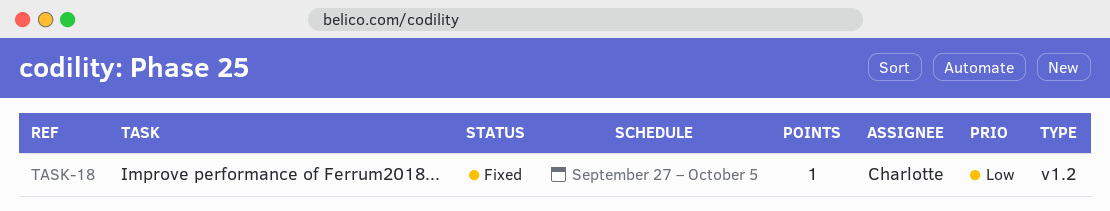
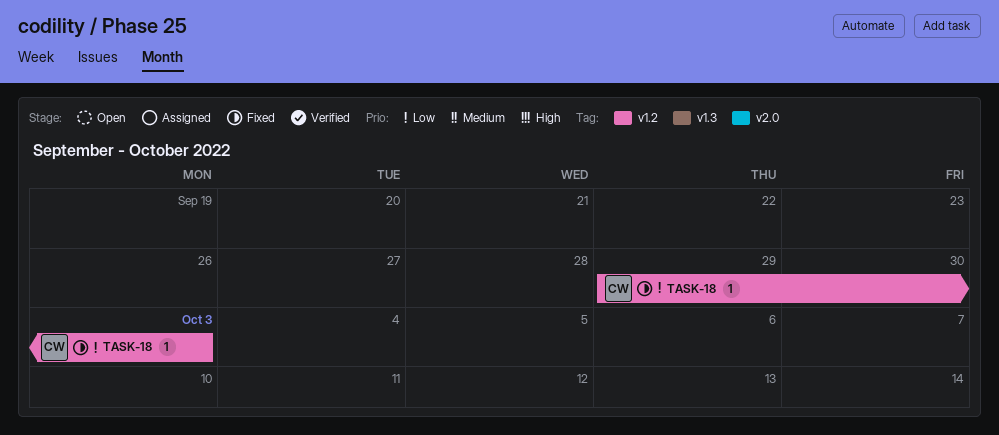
TASK-18, start: Sep 27 -> Sep 29
TASK-18, due: Oct 5 -> Oct 3

